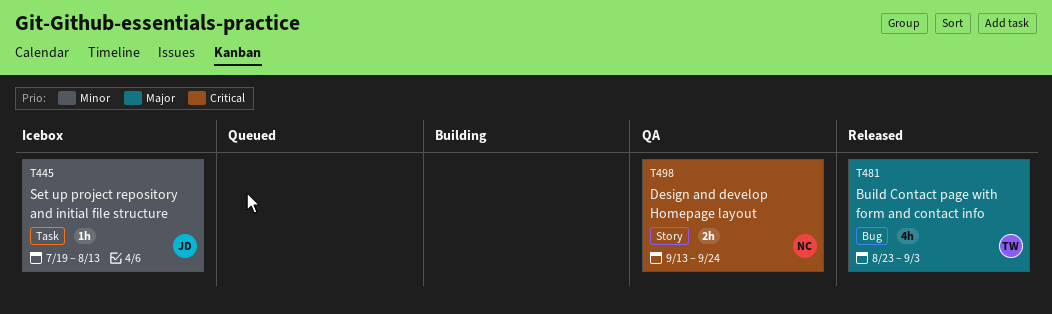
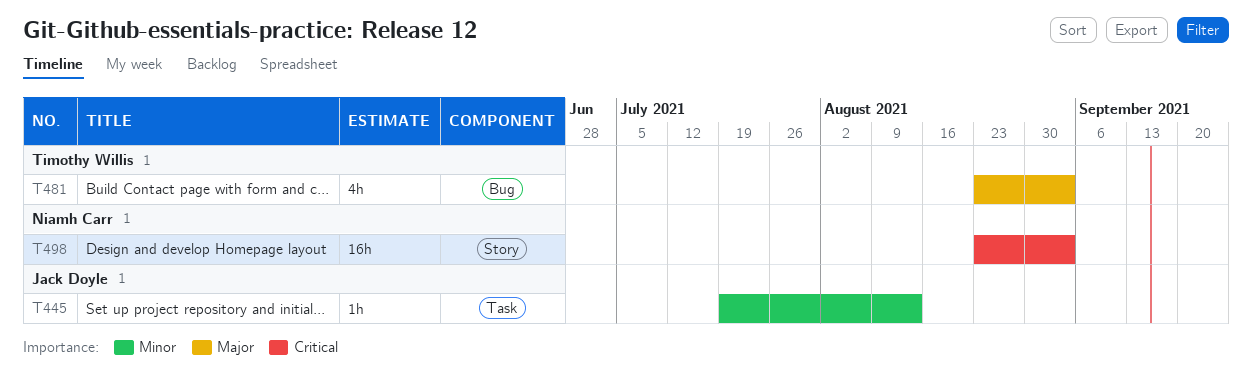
T498, estimate: 2h -> 16h
T498, start: Sep 13 -> Aug 23
T498, due: Sep 24 -> Sep 3

